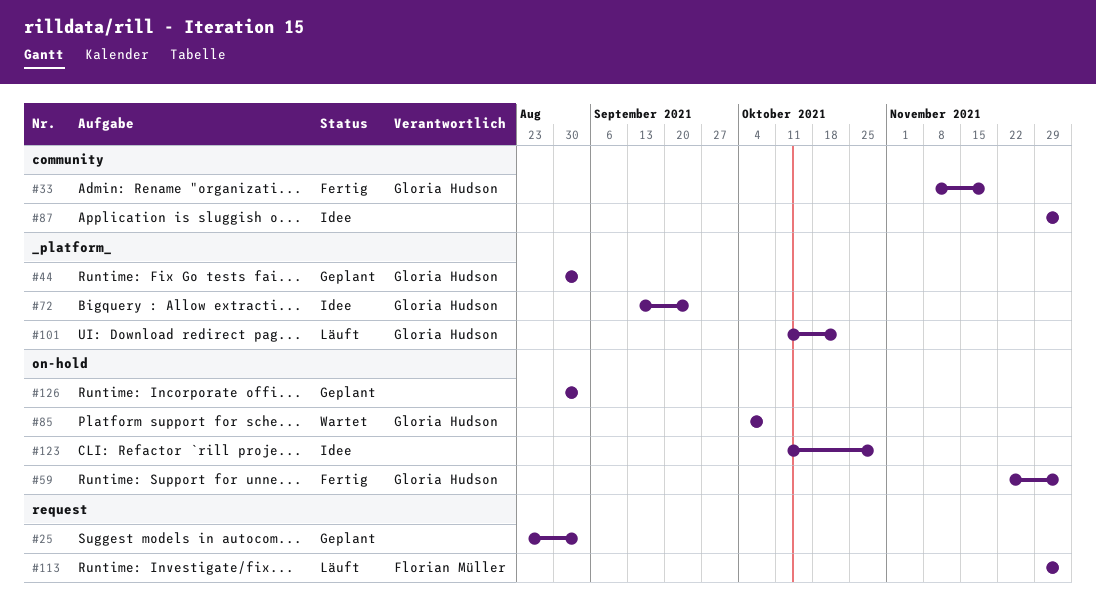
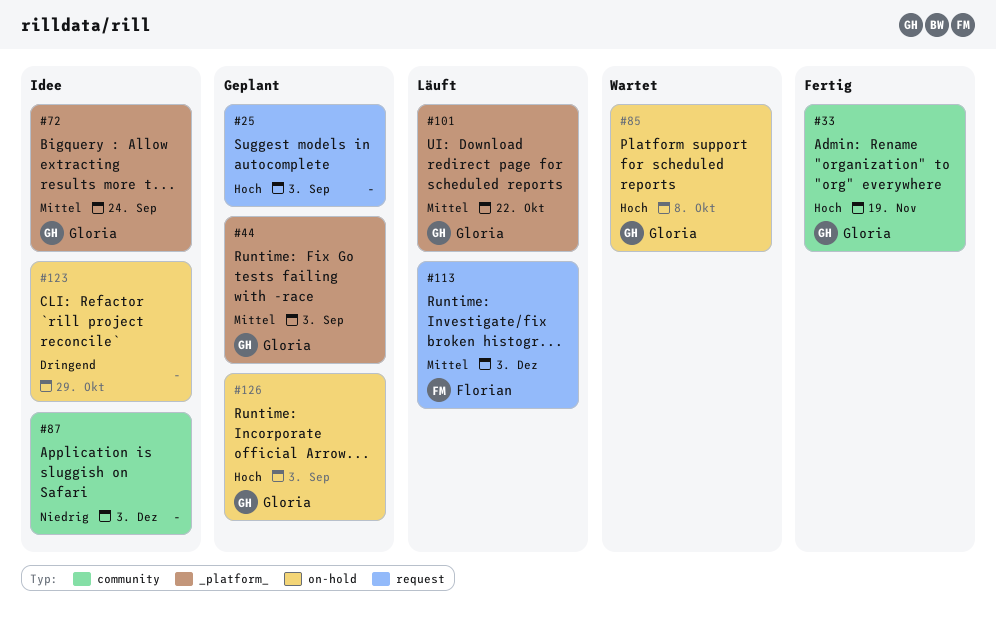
#59: present -> none
#126, owner: none -> Gloria Hudson

